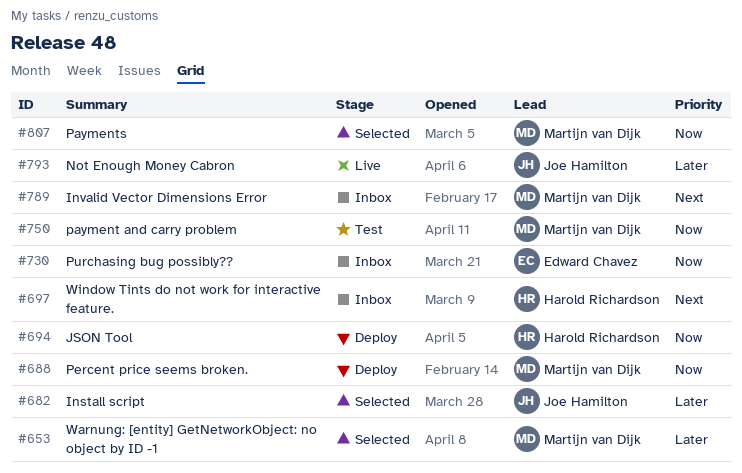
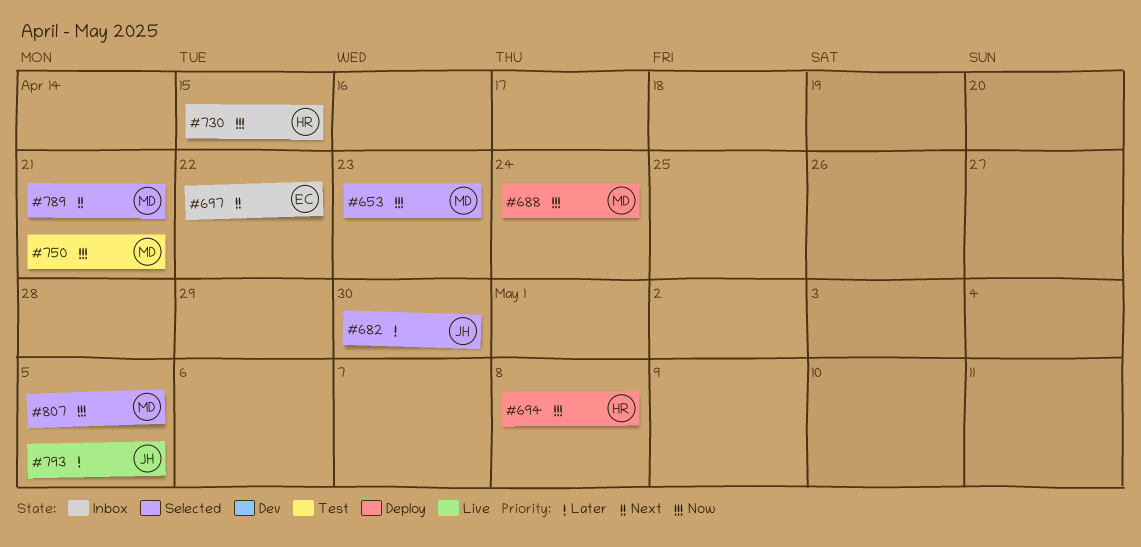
#653, priority: Later -> Now
#697, owner: Harold Richardson -> Edward Chavez
#730, owner: Edward Chavez -> Harold Richardson
#789, status: Inbox -> Selected

